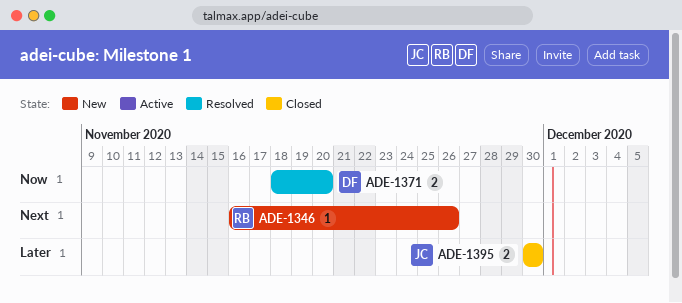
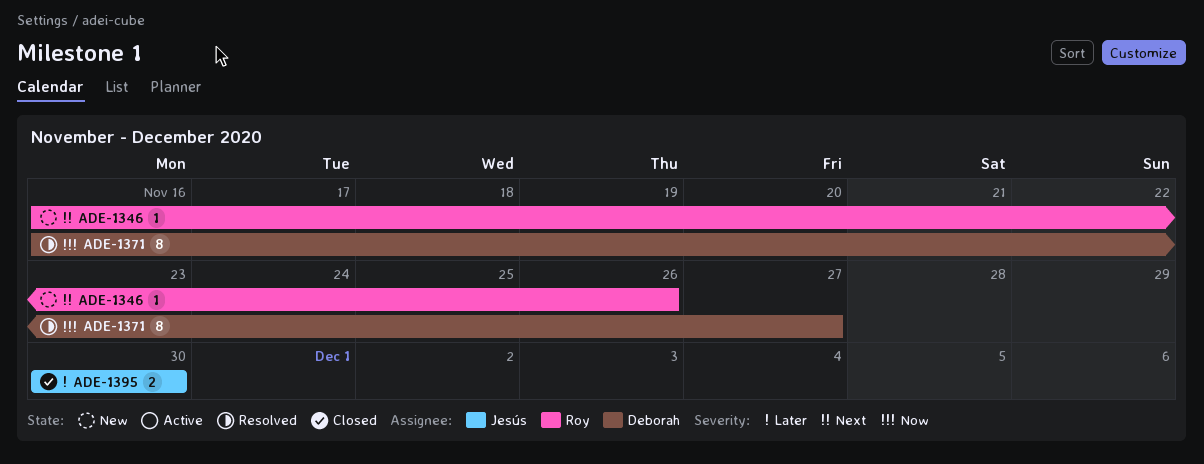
ADE-1371, estimate: 2 -> 8
ADE-1371, start: Nov 18 -> Nov 16
ADE-1371, due: Nov 20 -> Nov 27

